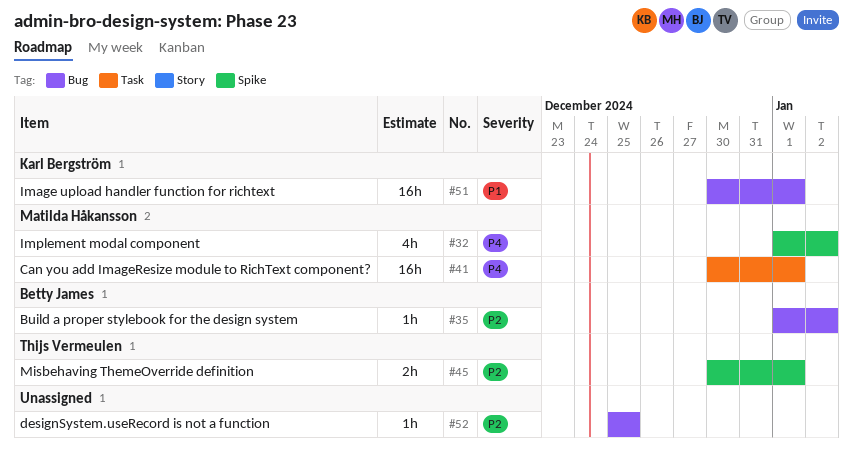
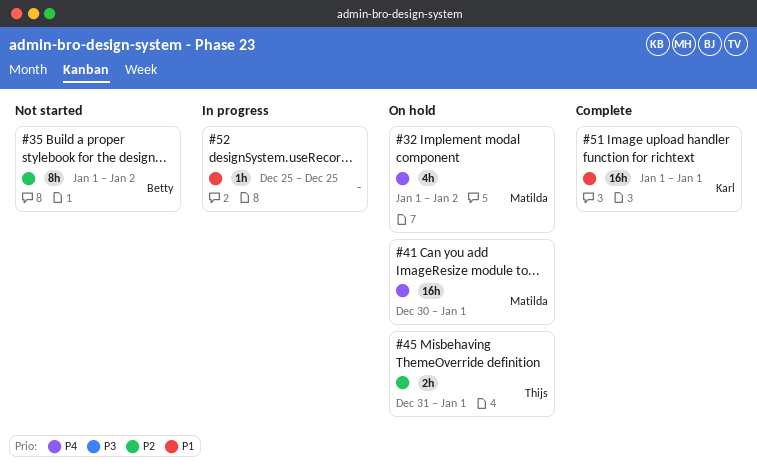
#35, estimate: 1h -> 8h
#45, start: Dec 30 -> Dec 31
#51, start: Dec 30 -> Jan 1
#52, priority: P2 -> P1

